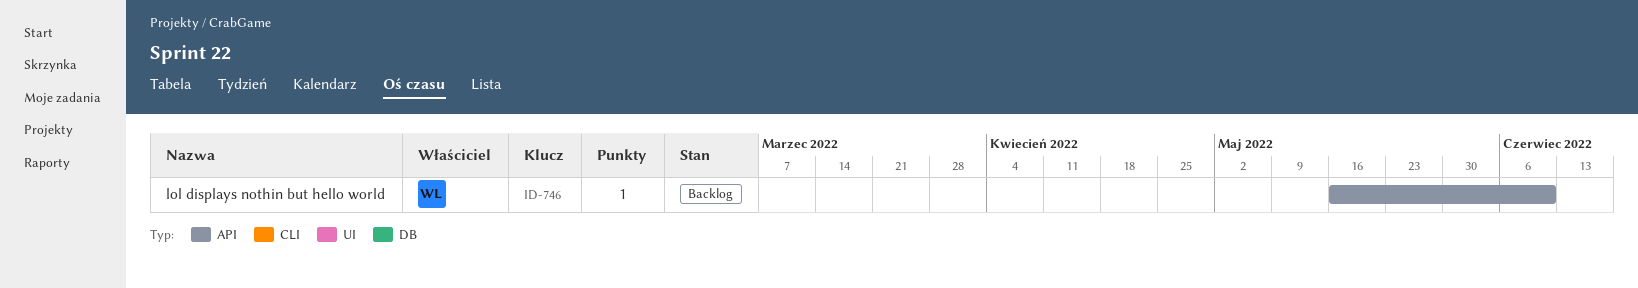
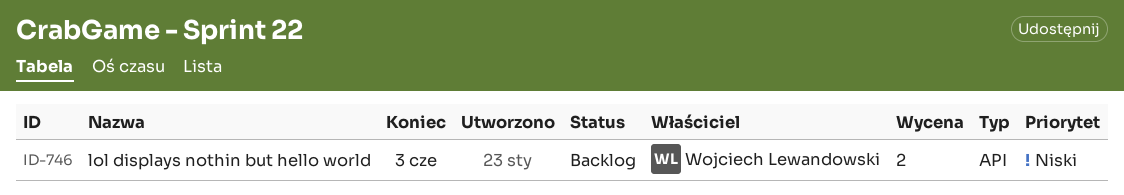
ID-746, estimate: 1 -> 2
ID-746, due: Jun 10 -> Jun 3

